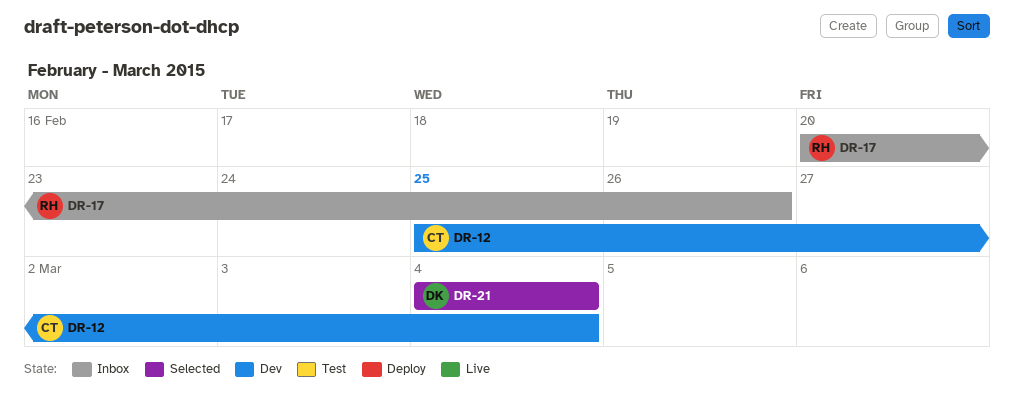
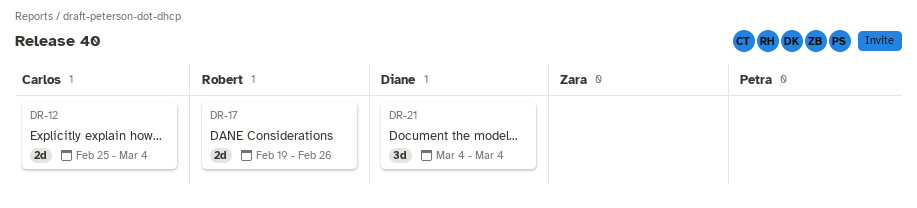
DR-17, start: Feb 20 -> Feb 19

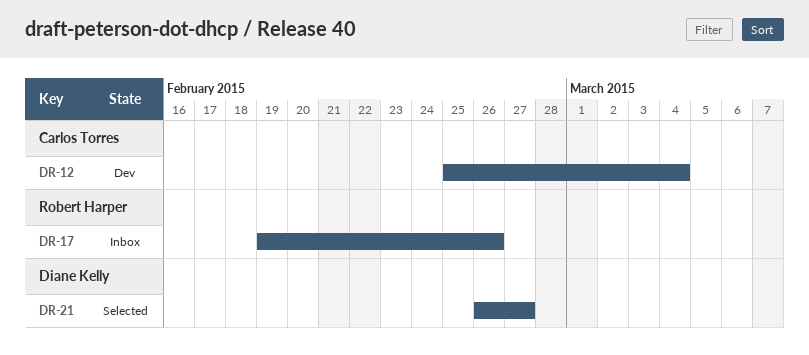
DR-21, start: Mar 4 -> Feb 26
DR-21, due: Mar 4 -> Feb 27

